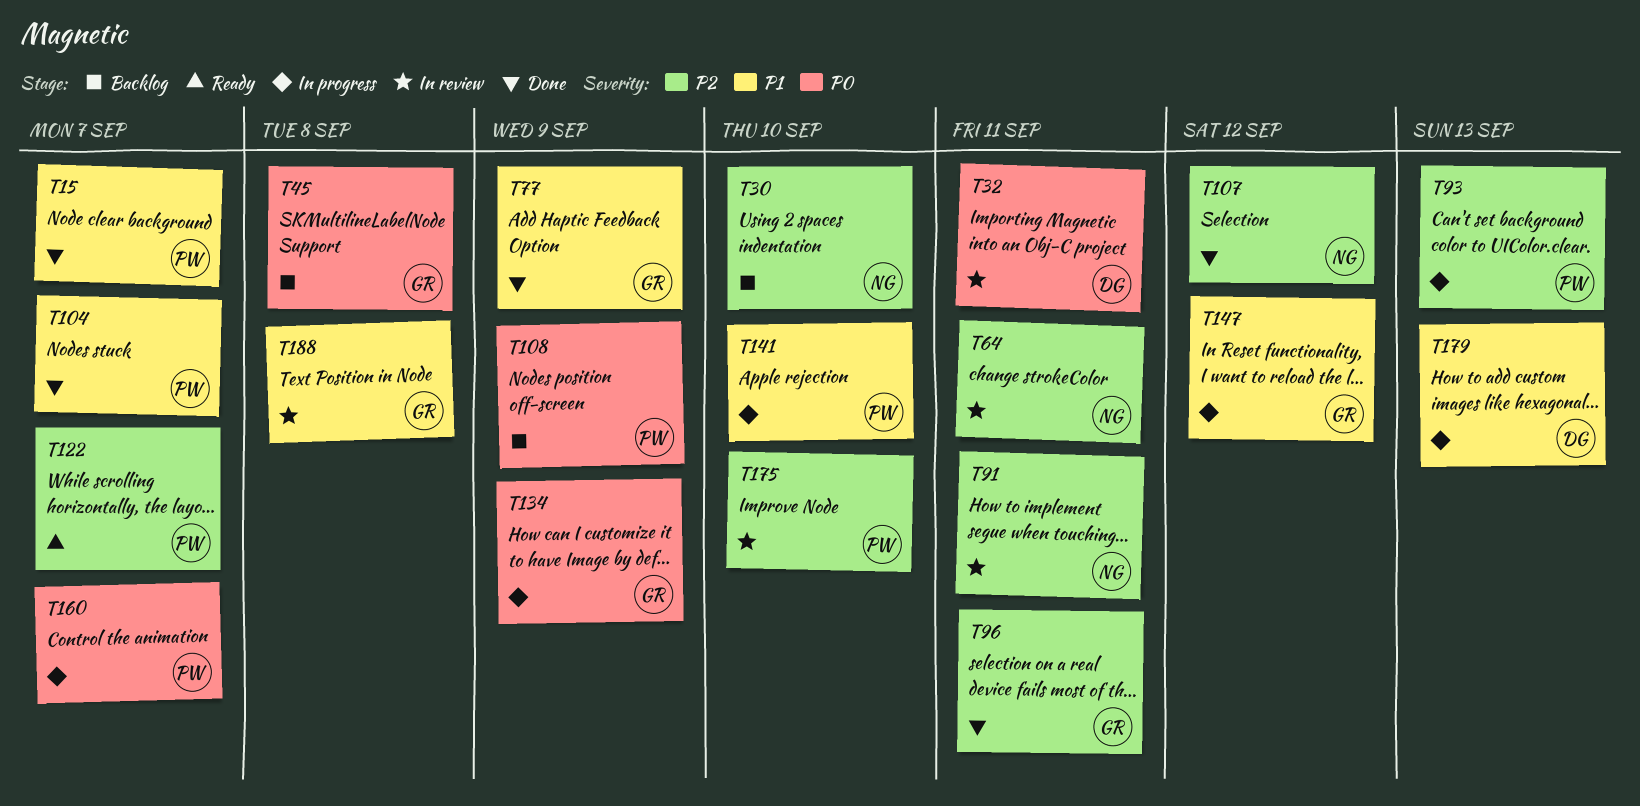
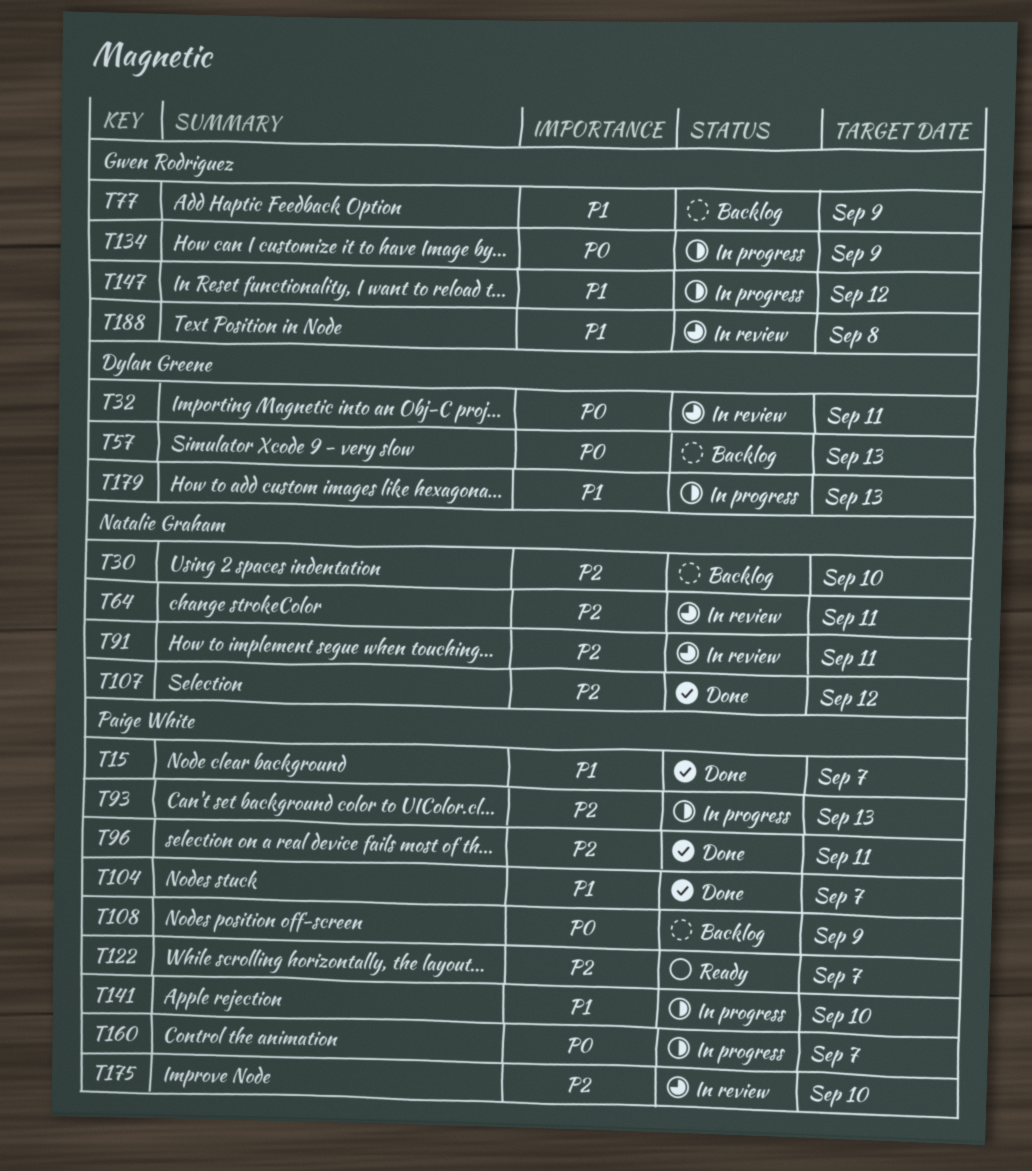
T45: present -> none
T57: none -> present
T77, status: Done -> Backlog
T96, owner: Gwen Rodriguez -> Paige White

